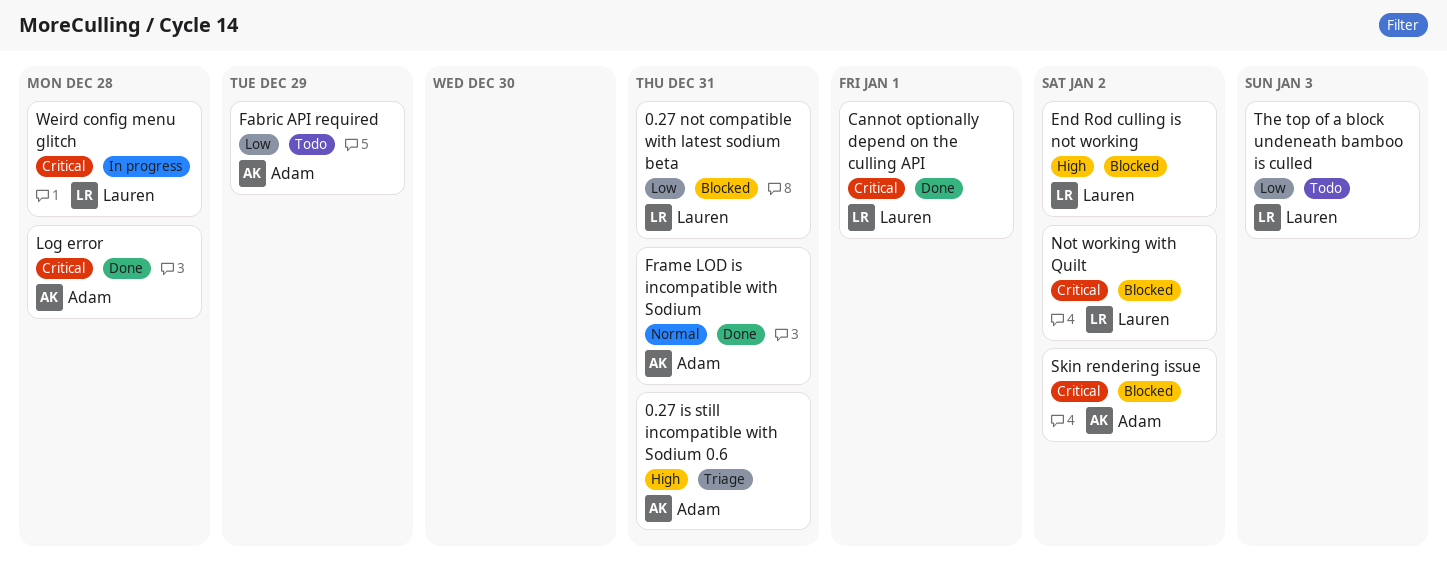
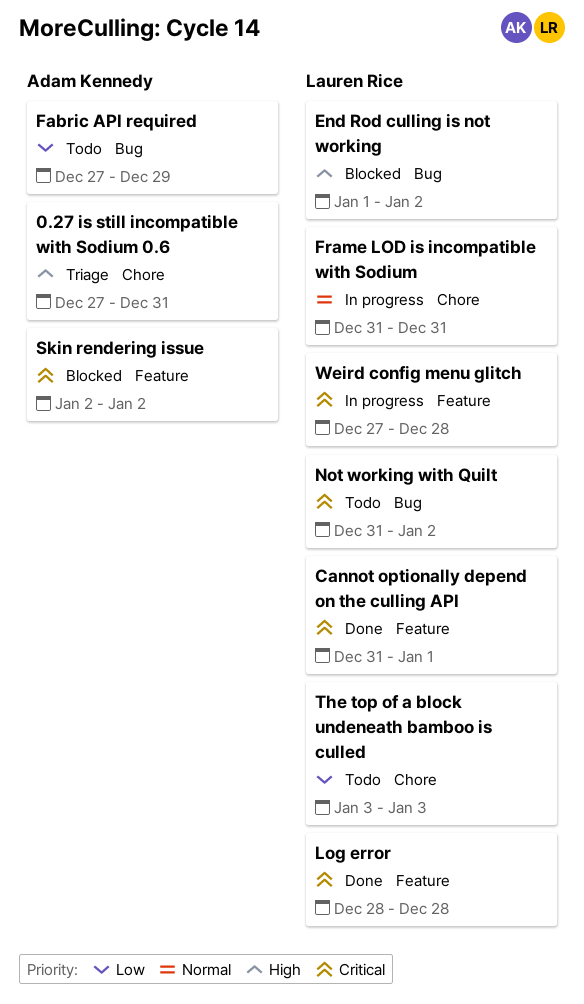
0.27 not compatible with latest sodium beta: present -> none
Frame LOD is incompatible with Sodium, status: Done -> In progress
Frame LOD is incompatible with Sodium, owner: Adam Kennedy -> Lauren Rice
Log error, owner: Adam Kennedy -> Lauren Rice
Not working with Quilt, status: Blocked -> Todo

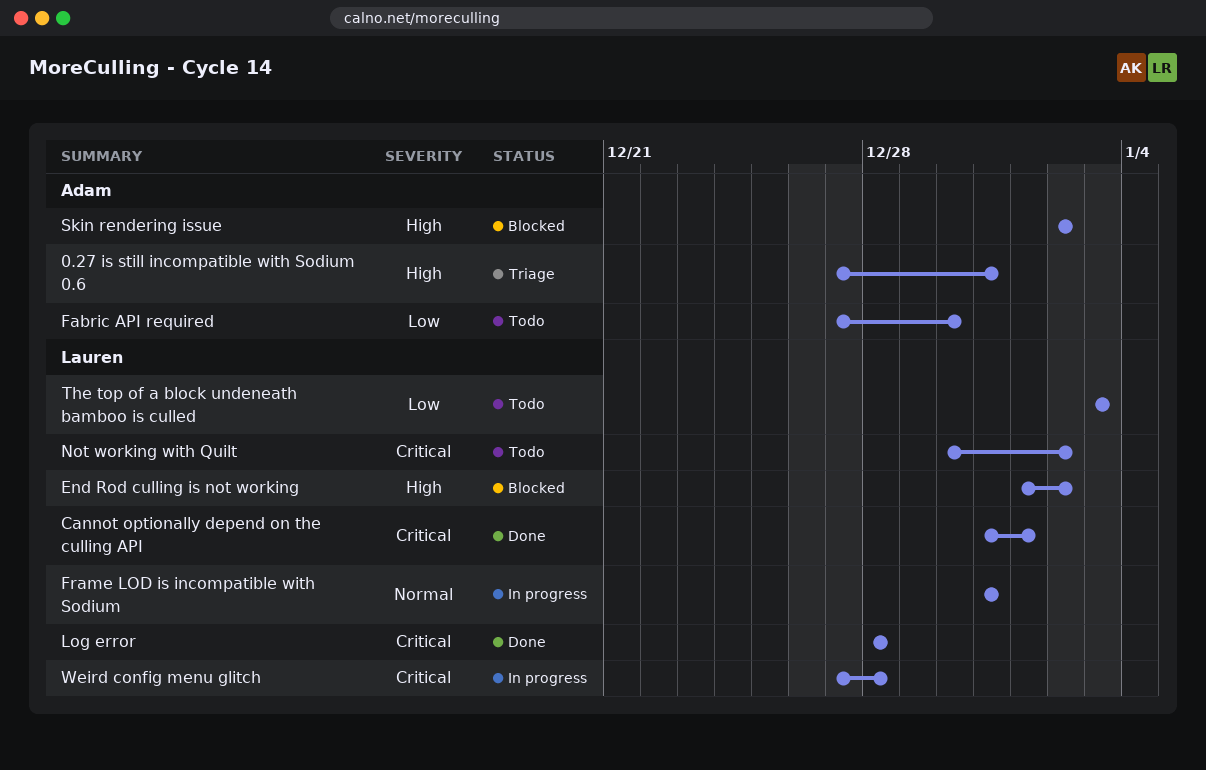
Fabric API required, due: Dec 29 -> Dec 30
Not working with Quilt, start: Dec 31 -> Dec 30
Skin rendering issue, priority: Critical -> High

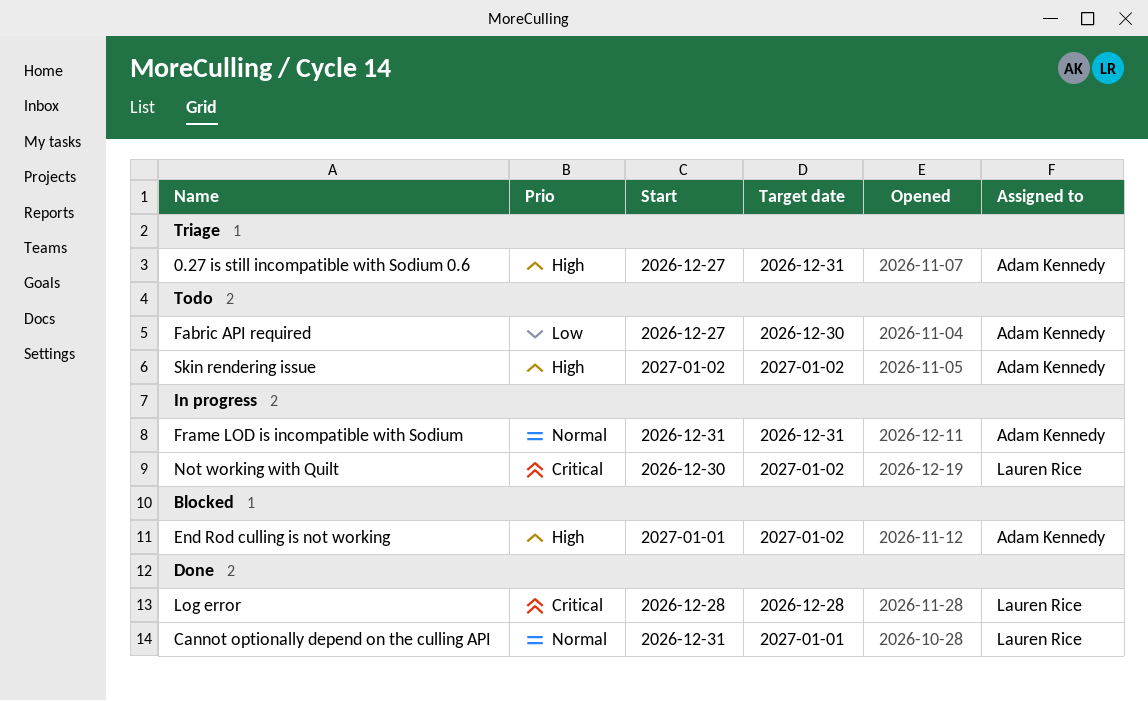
Cannot optionally depend on the culling API, priority: Critical -> Normal
End Rod culling is not working, owner: Lauren Rice -> Adam Kennedy
Frame LOD is incompatible with Sodium, owner: Lauren Rice -> Adam Kennedy
Not working with Quilt, status: Todo -> In progress
Skin rendering issue, status: Blocked -> Todo
The top of a block undeneath bamboo is culled: present -> none
Weird config menu glitch: present -> none

